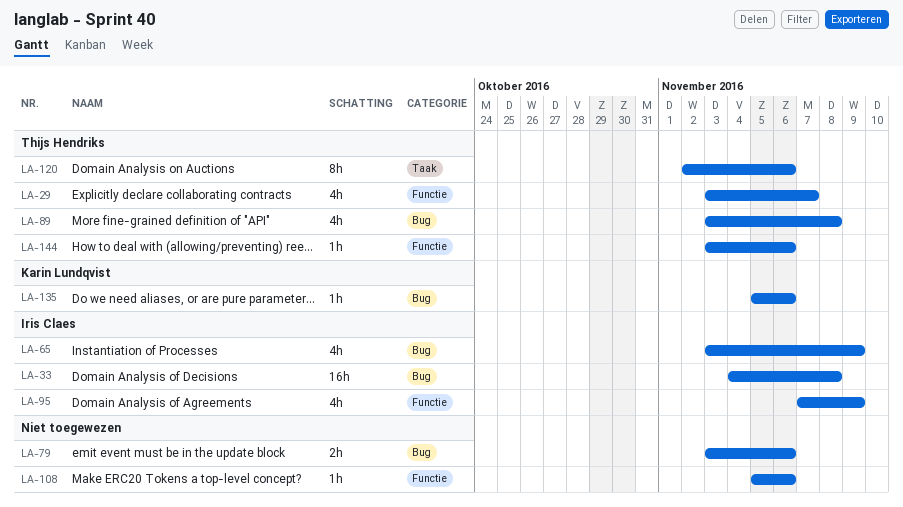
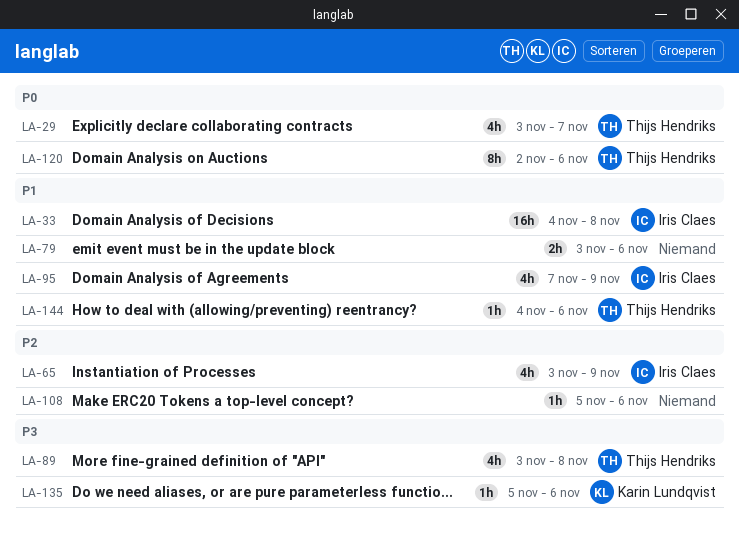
LA-144, start: Nov 3 -> Nov 4

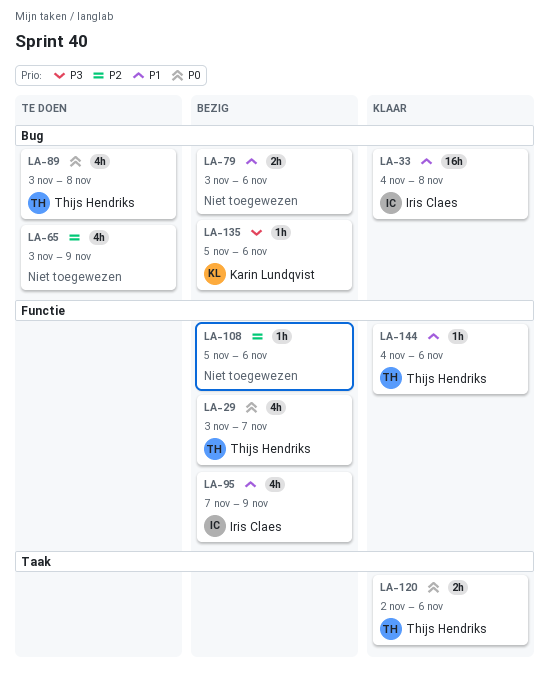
LA-65, owner: Iris Claes -> none
LA-89, priority: P3 -> P0
LA-120, estimate: 8h -> 2h

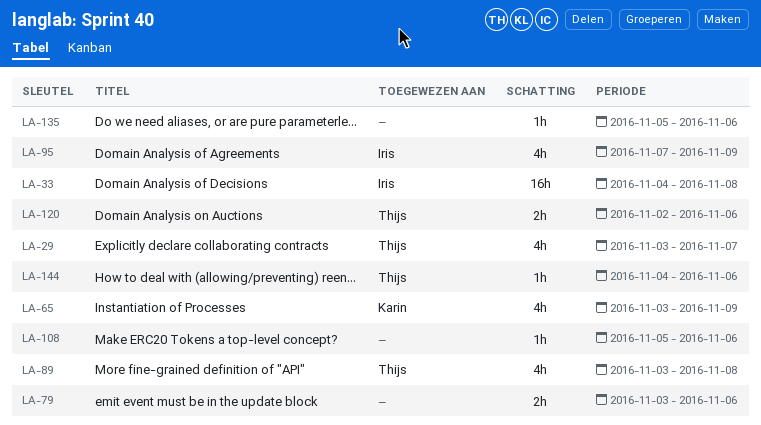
LA-65, owner: none -> Karin Lundqvist
LA-135, owner: Karin Lundqvist -> none

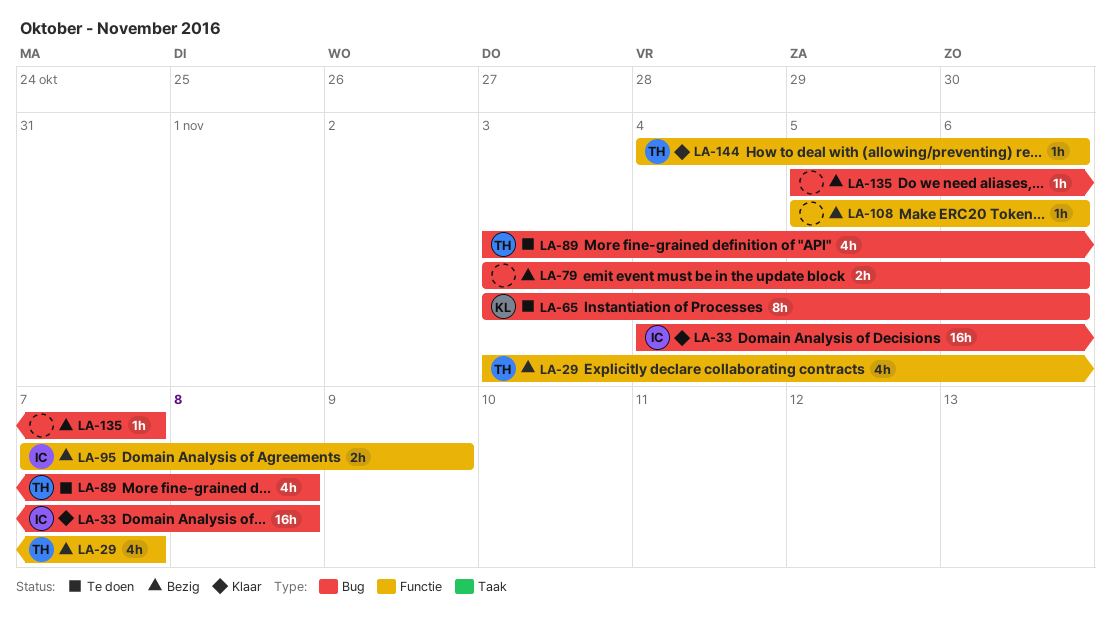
LA-65, estimate: 4h -> 8h
LA-65, due: Nov 9 -> Nov 6
LA-95, estimate: 4h -> 2h
LA-120: present -> none
LA-135, due: Nov 6 -> Nov 7

